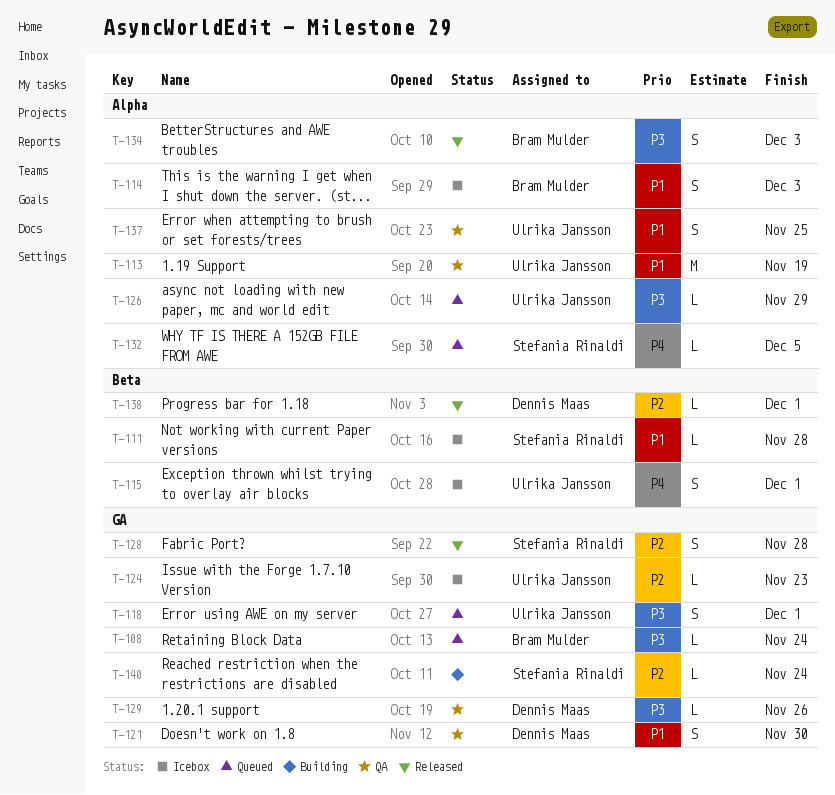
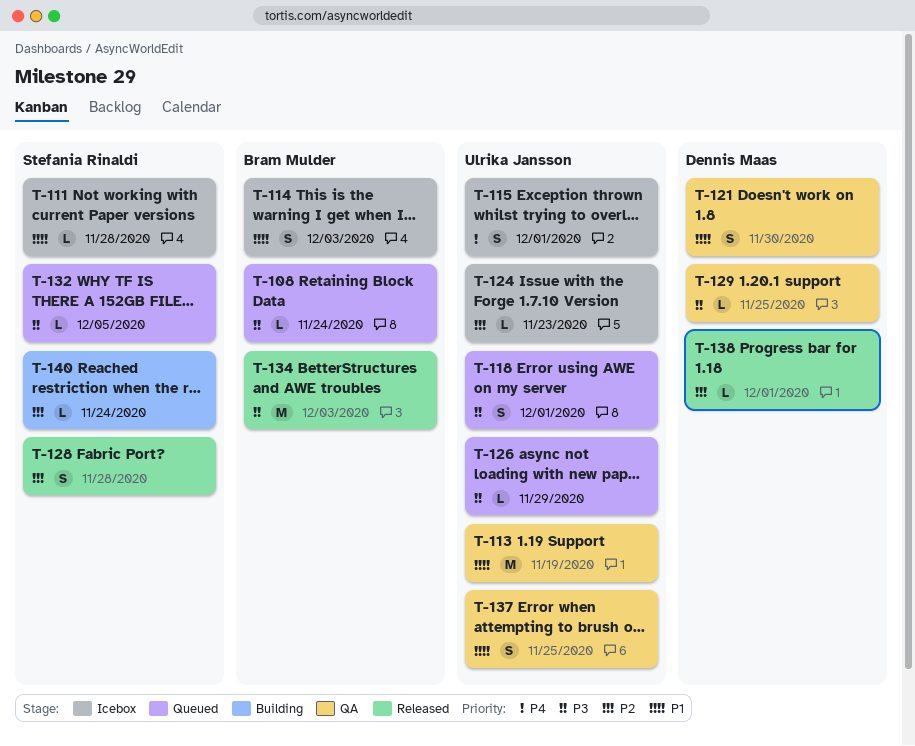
T-129, due: Nov 26 -> Nov 25
T-132, priority: P4 -> P3
T-134, estimate: S -> M

